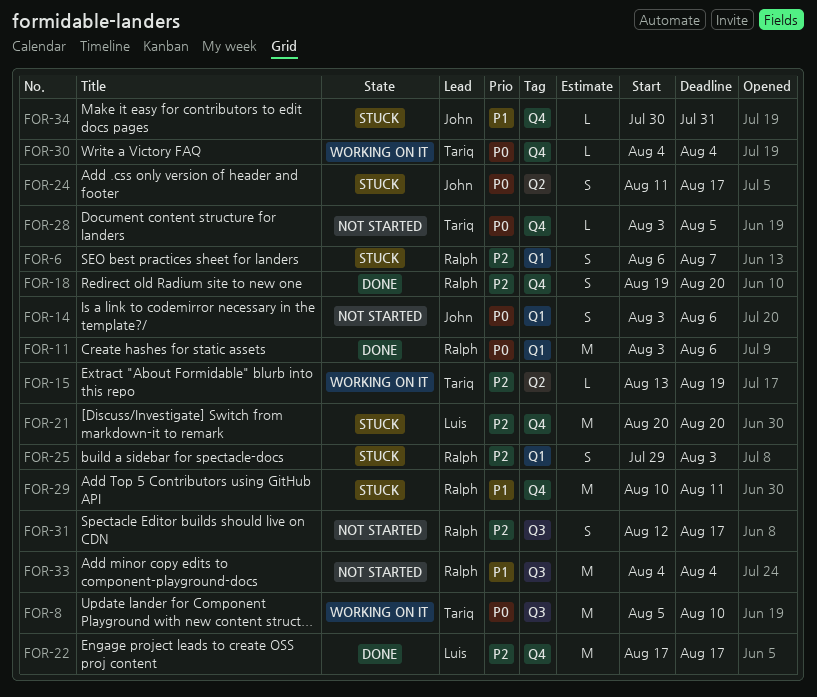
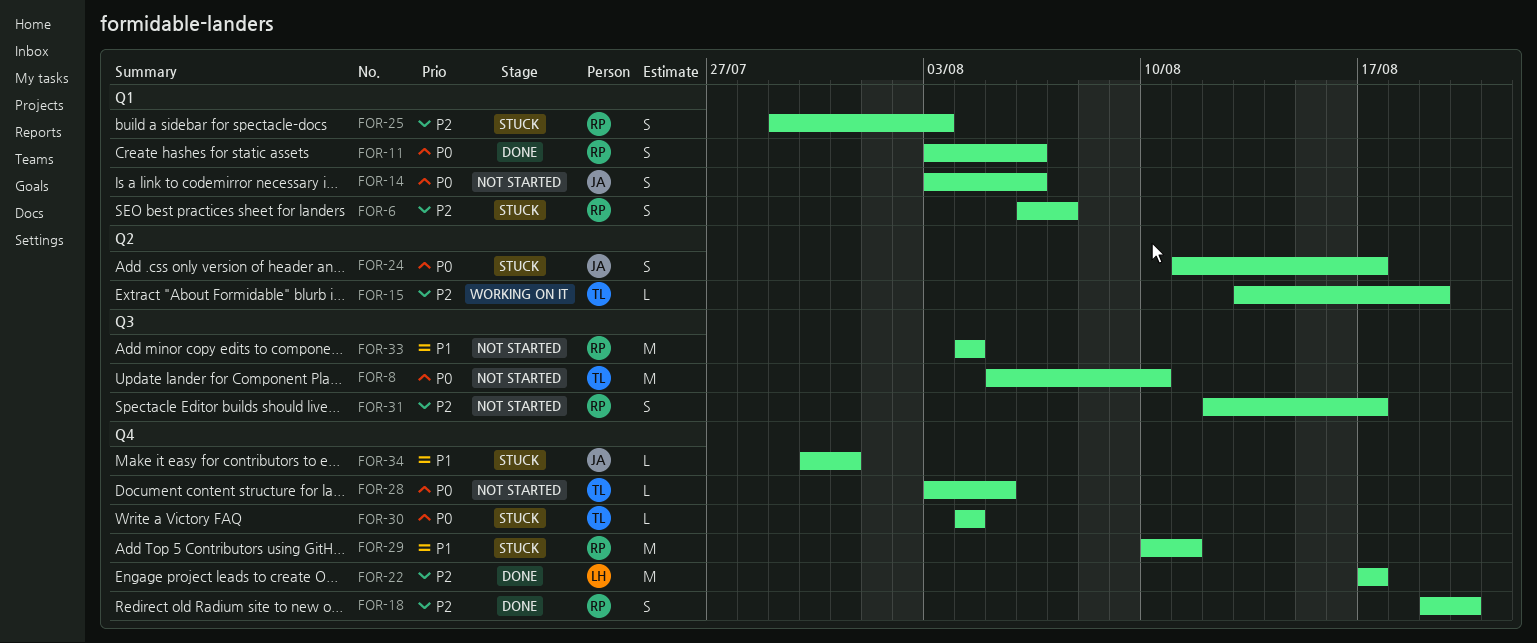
FOR-8, status: Working on it -> Not started
FOR-11, estimate: M -> S
FOR-21: present -> none
FOR-30, status: Working on it -> Stuck

